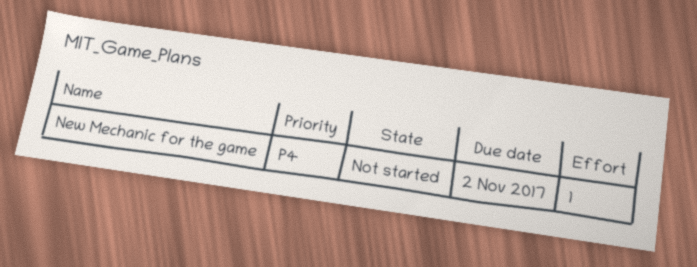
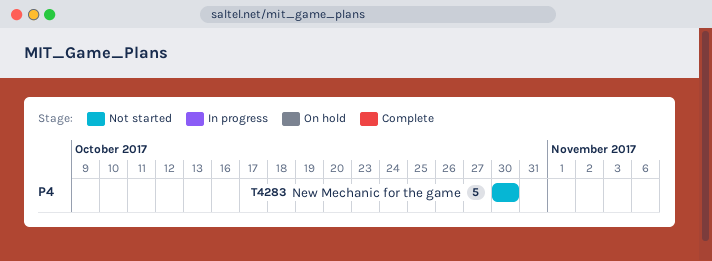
New Mechanic for the game, estimate: 1 -> 5
New Mechanic for the game, due: Nov 2 -> Oct 30

